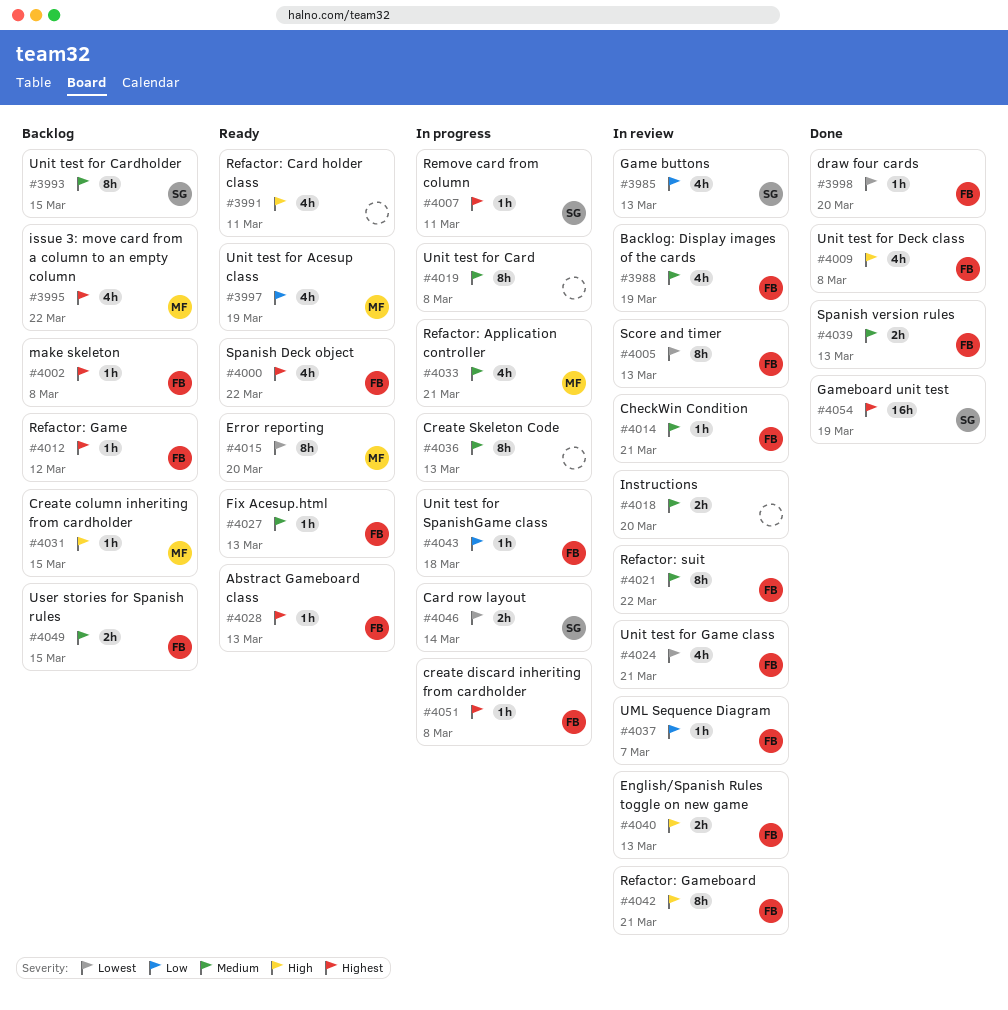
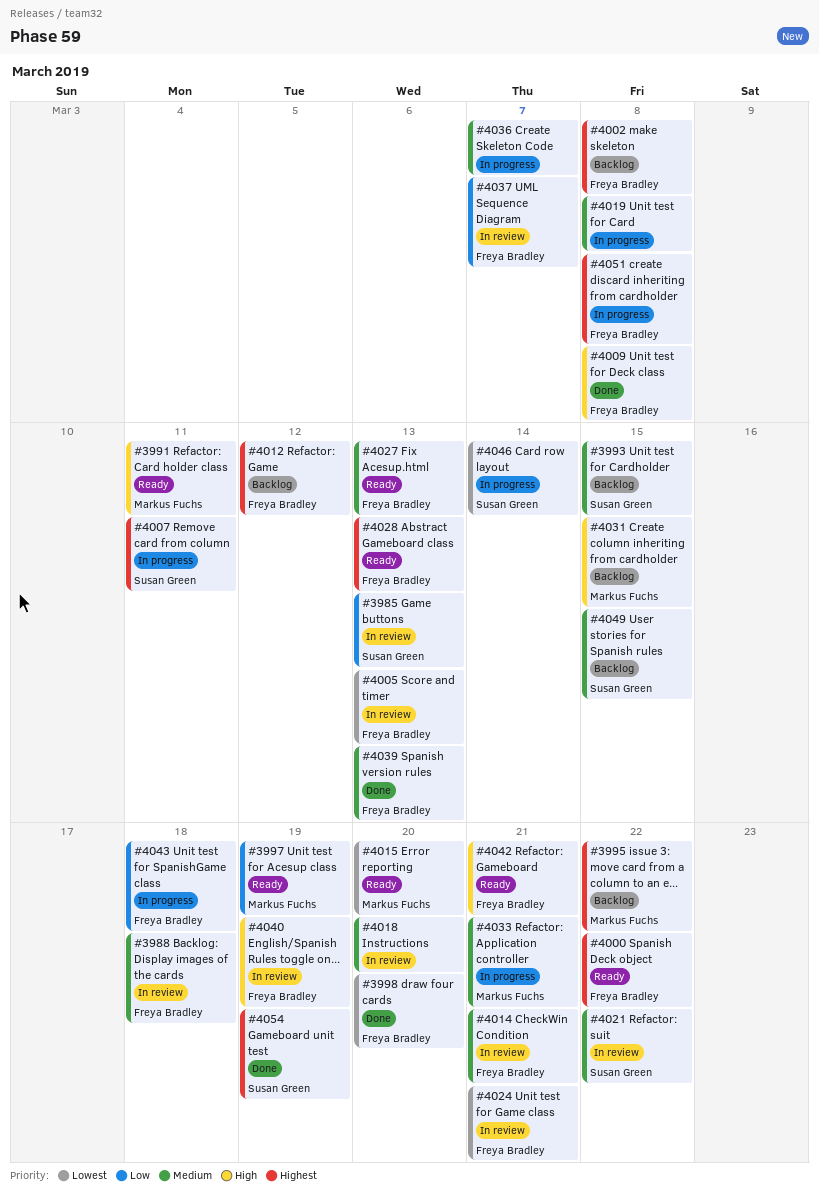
#3988, due: Mar 19 -> Mar 18
#3991, owner: none -> Markus Fuchs
#4021, owner: Freya Bradley -> Susan Green
#4036, due: Mar 13 -> Mar 7
#4040, due: Mar 13 -> Mar 19
#4042, status: In review -> Ready
#4049, owner: Freya Bradley -> Susan Green

